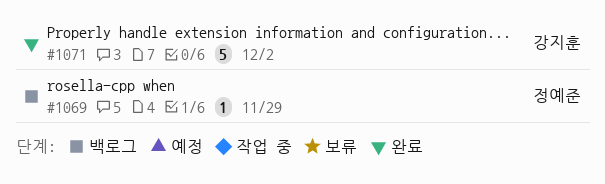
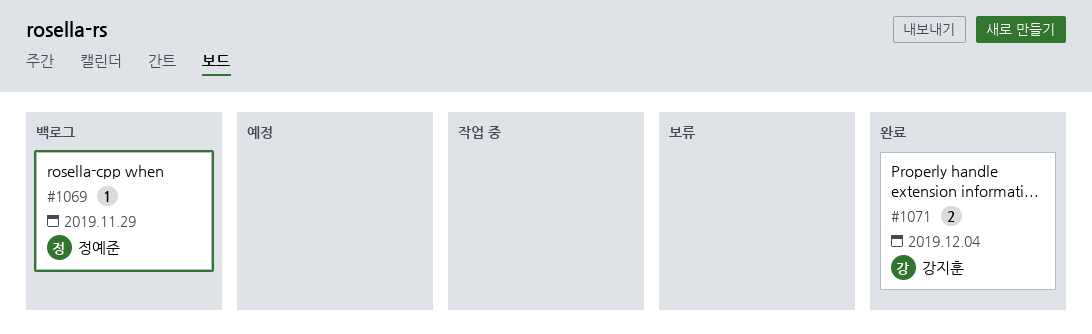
#1071, estimate: 5 -> 2
#1071, due: Dec 2 -> Dec 4

